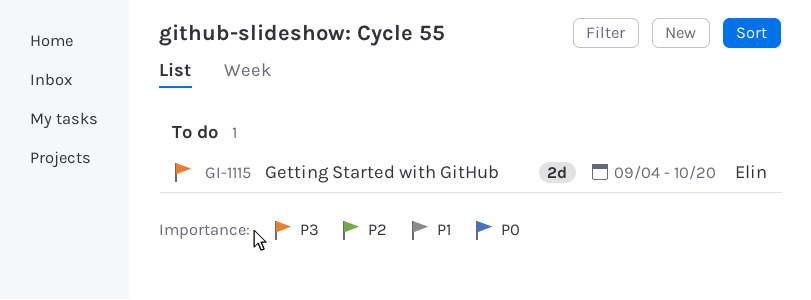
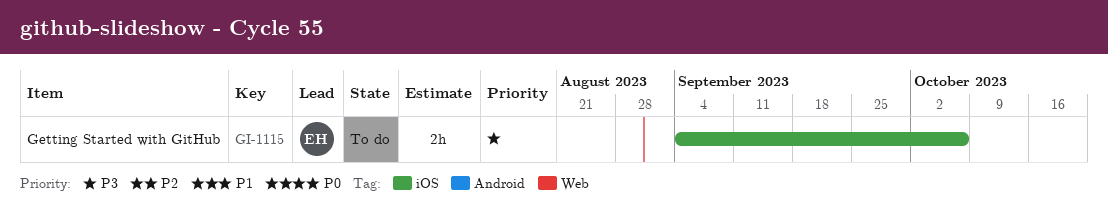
GI-1115, estimate: 2d -> 2h
GI-1115, due: Oct 20 -> Oct 6

